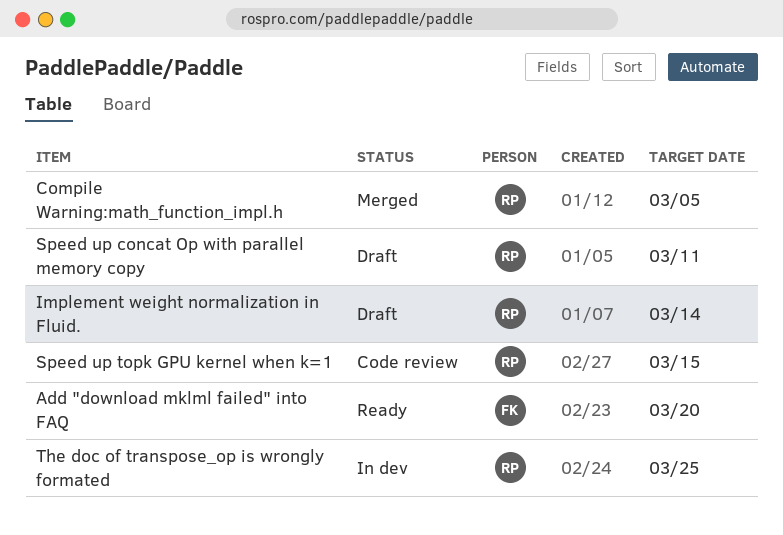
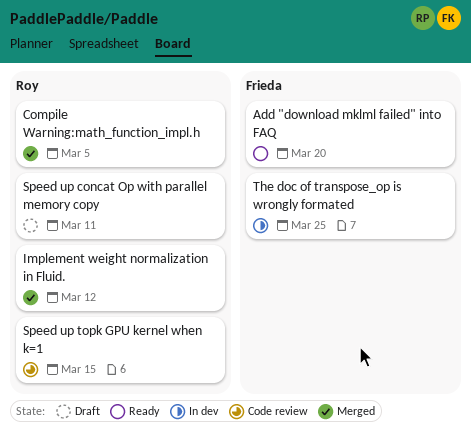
Implement weight normalization in Fluid., status: Draft -> Merged
Implement weight normalization in Fluid., due: Mar 14 -> Mar 12
The doc of transpose_op is wrongly formated, owner: Roy -> Frieda

